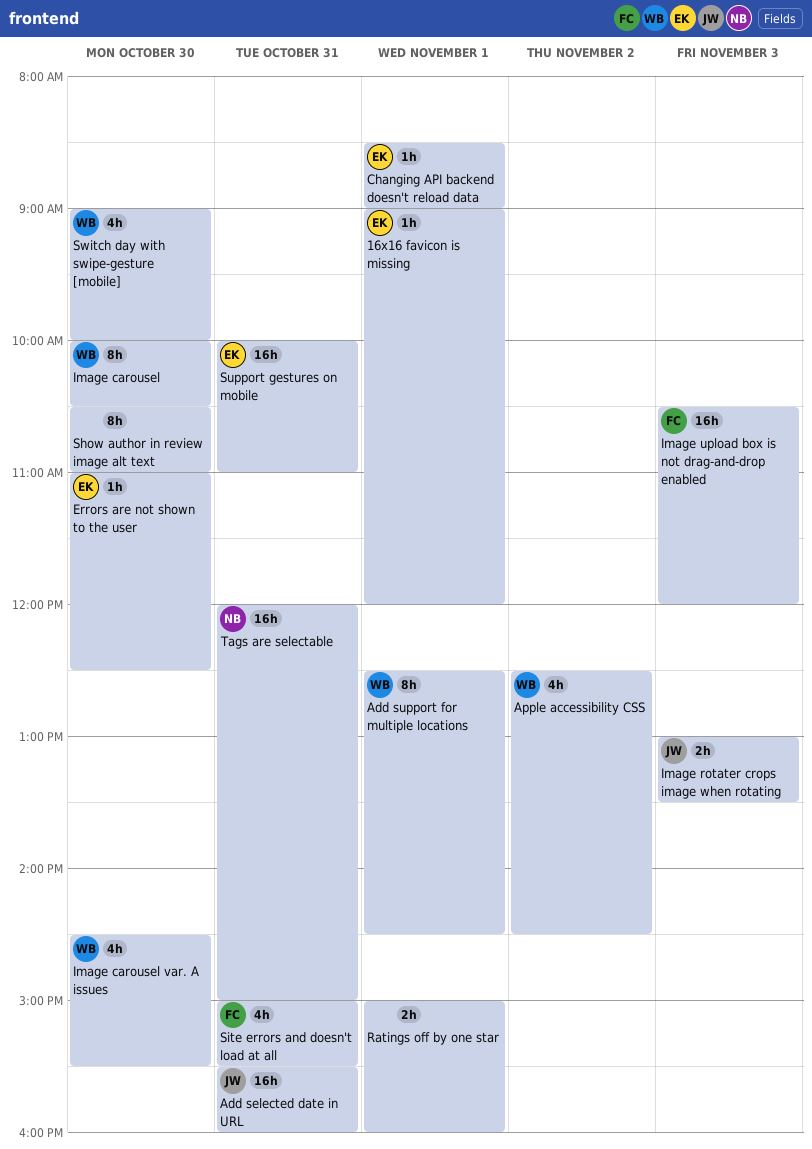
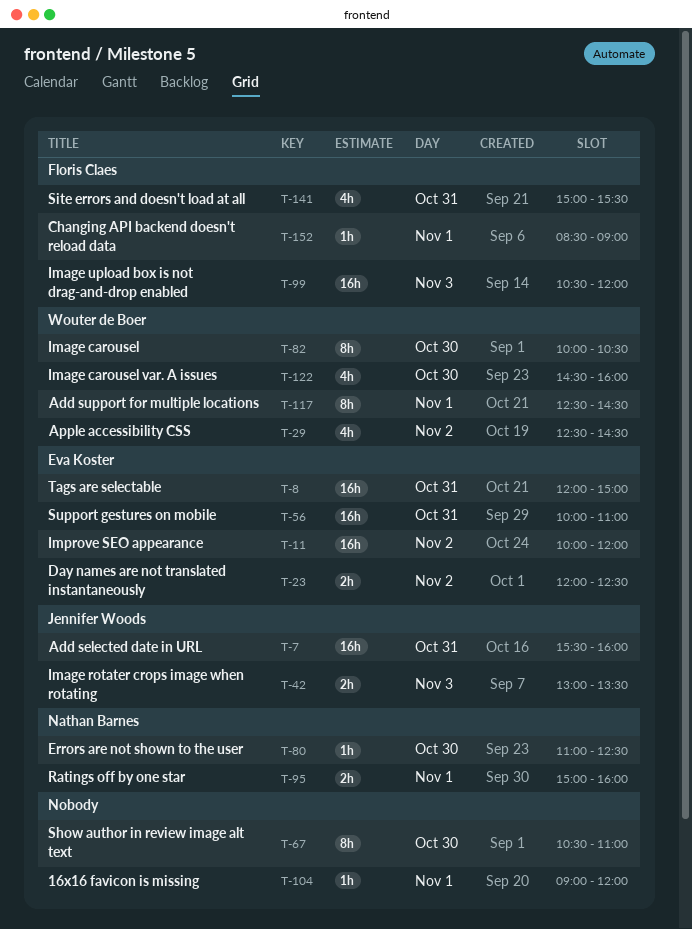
16x16 favicon is missing, owner: Eva Koster -> none
Changing API backend doesn't reload data, owner: Eva Koster -> Floris Claes
Day names are not translated instantaneously: none -> present
Errors are not shown to the user, owner: Eva Koster -> Nathan Barnes
Image carousel var. A issues, ends: 15:30 -> 16:00
Improve SEO appearance: none -> present
Ratings off by one star, owner: none -> Nathan Barnes
Switch day with swipe-gesture [mobile]: present -> none
Tags are selectable, owner: Nathan Barnes -> Eva Koster

